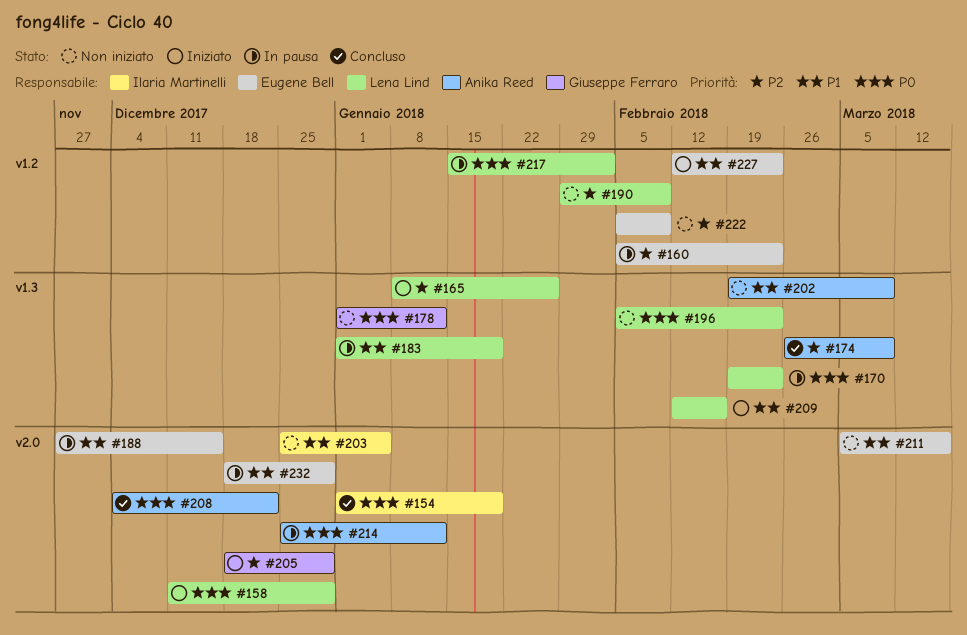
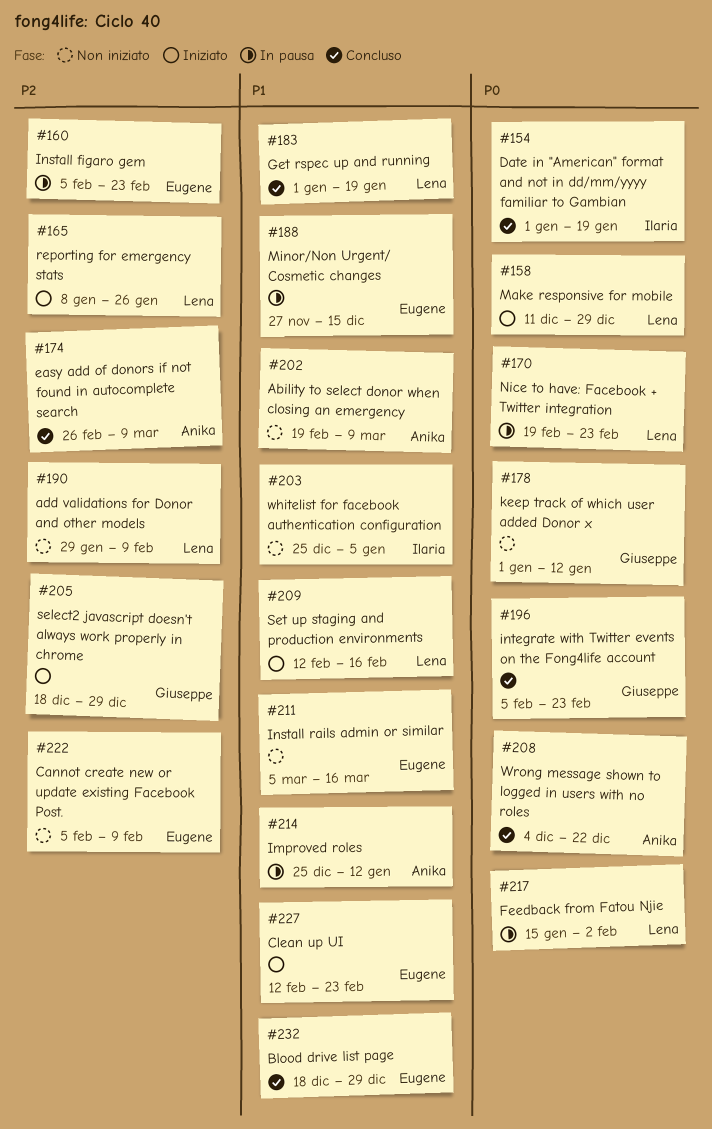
#183, status: In pausa -> Concluso
#196, status: Non iniziato -> Concluso
#196, owner: Lena Lind -> Giuseppe Ferraro
#214, priority: P0 -> P1
#232, status: In pausa -> Concluso

